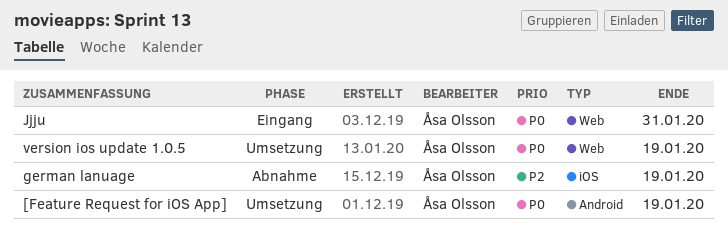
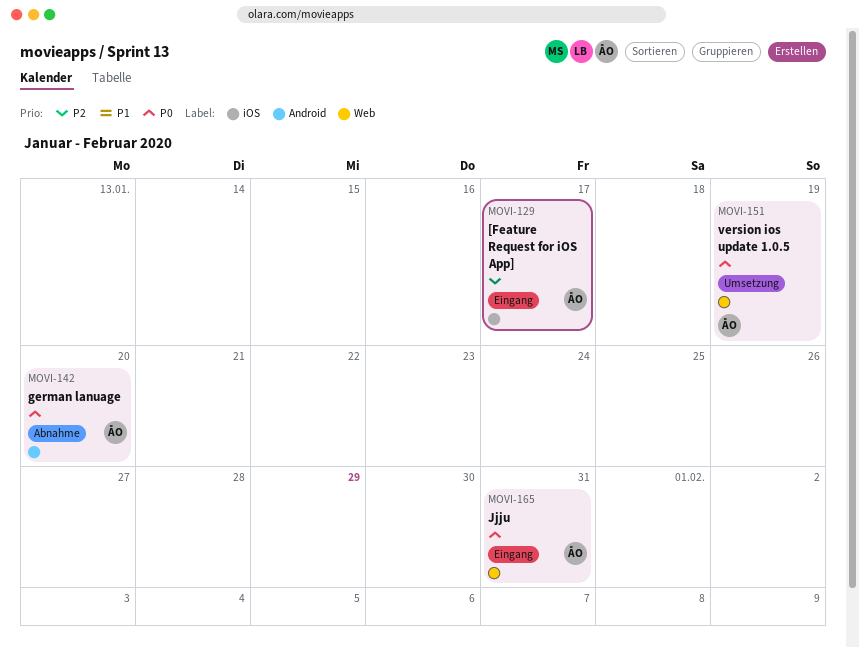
[Feature Request for iOS App], status: Umsetzung -> Eingang
[Feature Request for iOS App], priority: P0 -> P2
[Feature Request for iOS App], label: Android -> iOS
[Feature Request for iOS App], due: Jan 19 -> Jan 17
german lanuage, priority: P2 -> P0
german lanuage, label: iOS -> Android
german lanuage, due: Jan 19 -> Jan 20

